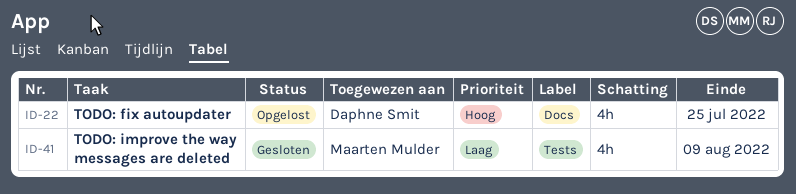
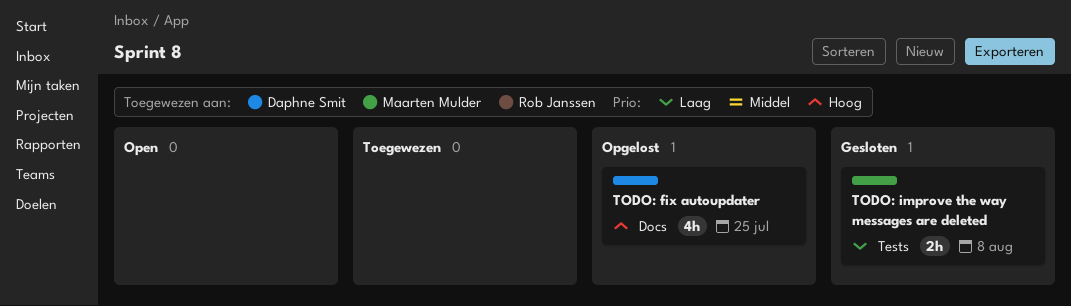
TODO: improve the way messages are deleted, estimate: 4h -> 2h
TODO: improve the way messages are deleted, due: Aug 9 -> Aug 8

